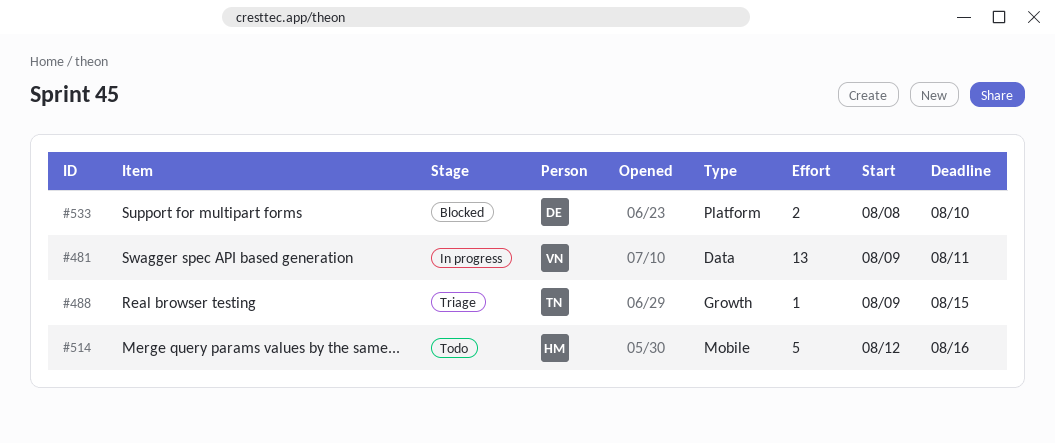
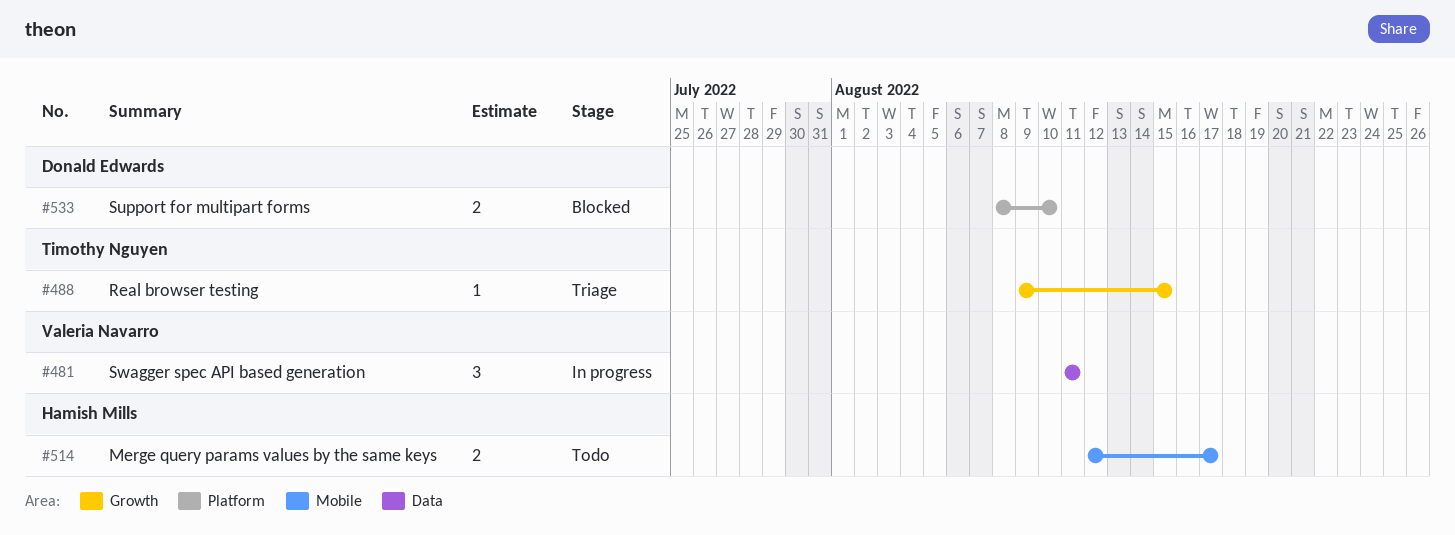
#481, estimate: 13 -> 3
#481, start: Aug 9 -> Aug 11
#514, estimate: 5 -> 2
#514, due: Aug 16 -> Aug 17

